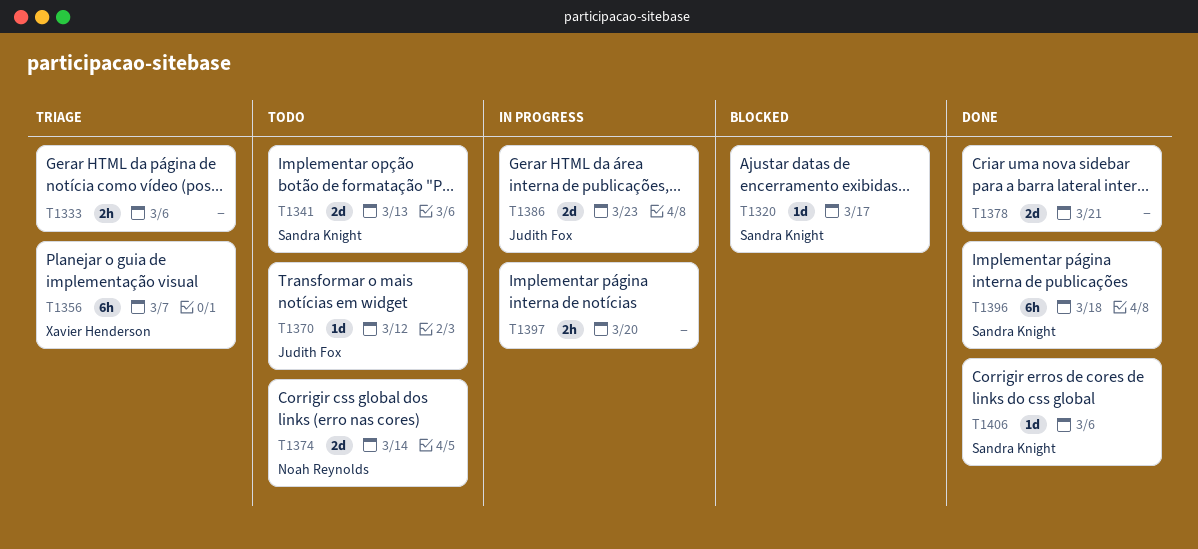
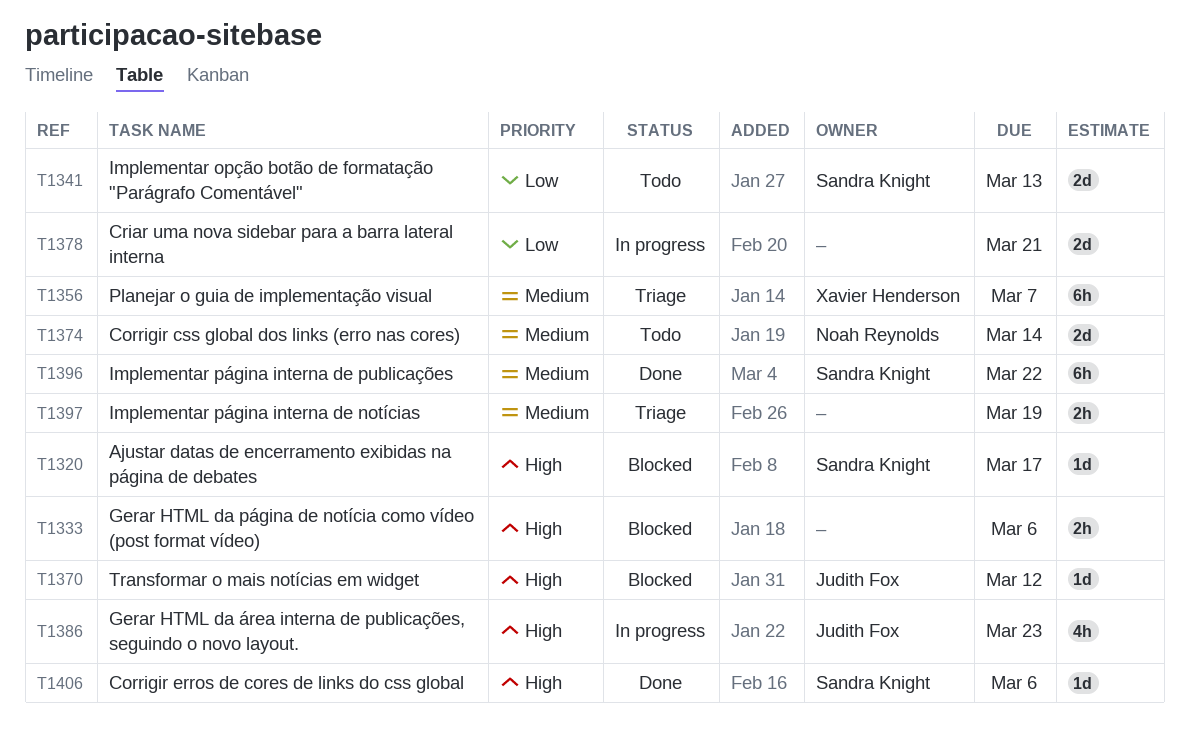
T1333, status: Triage -> Blocked
T1370, status: Todo -> Blocked
T1378, status: Done -> In progress
T1386, estimate: 2d -> 4h
T1396, due: Mar 18 -> Mar 22
T1397, status: In progress -> Triage
T1397, due: Mar 20 -> Mar 19

